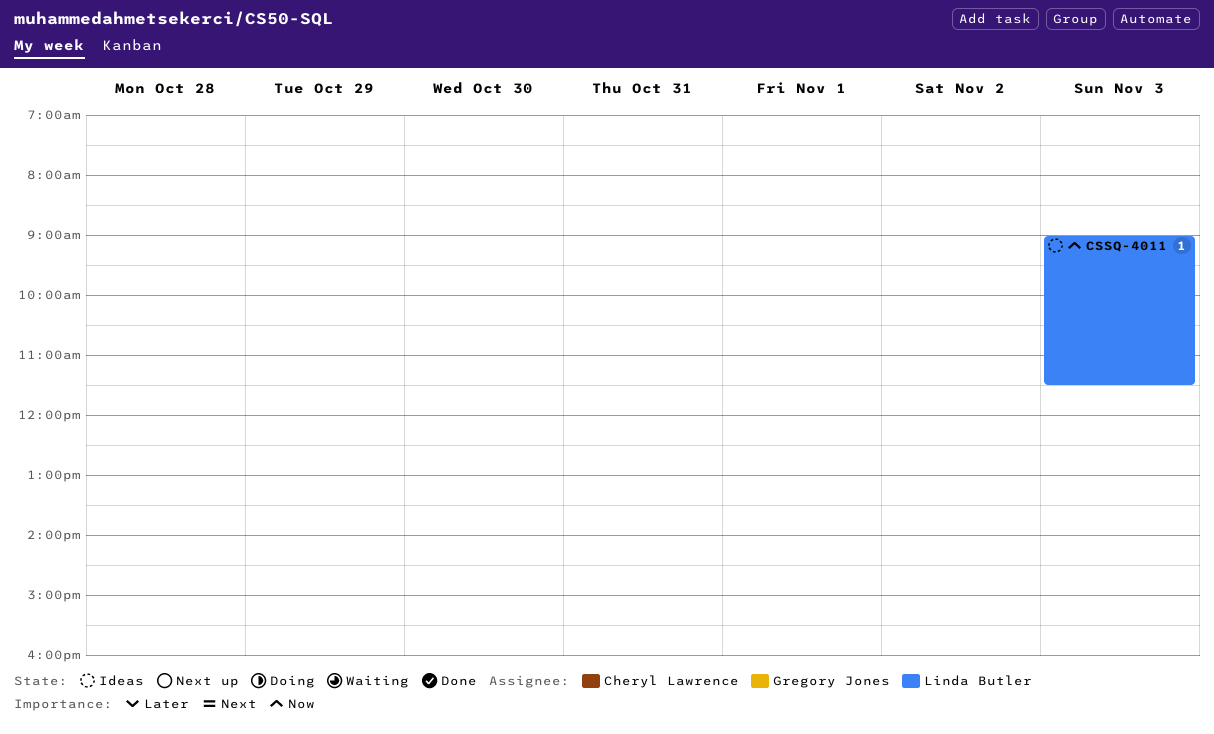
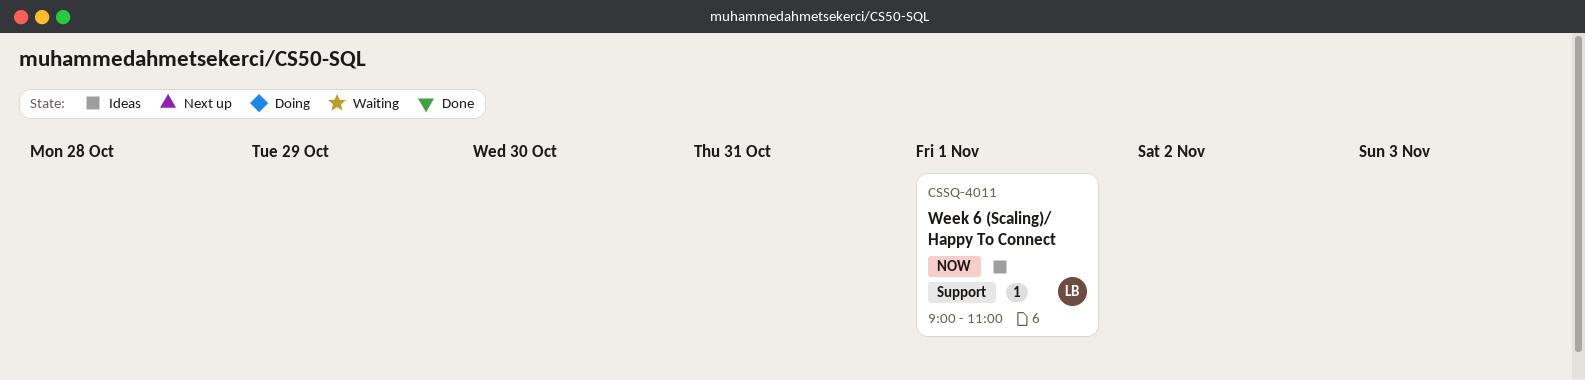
CSSQ-4011, day: Nov 3 -> Nov 1
CSSQ-4011, ends: 11:30 -> 11:00

